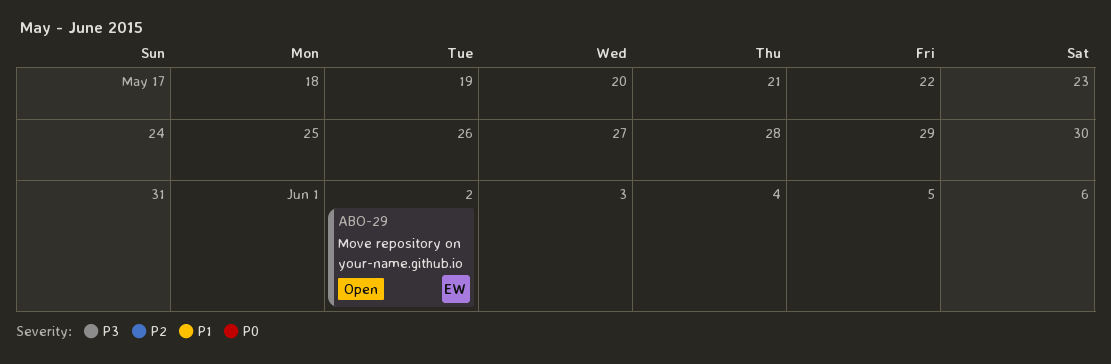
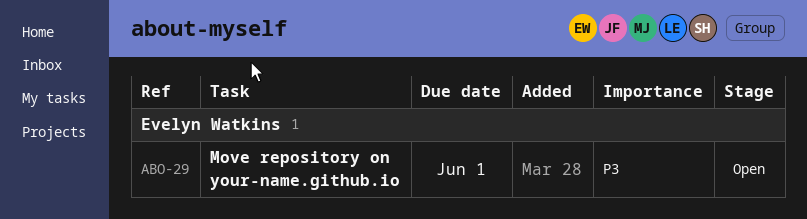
ABO-29, due: Jun 2 -> Jun 1

